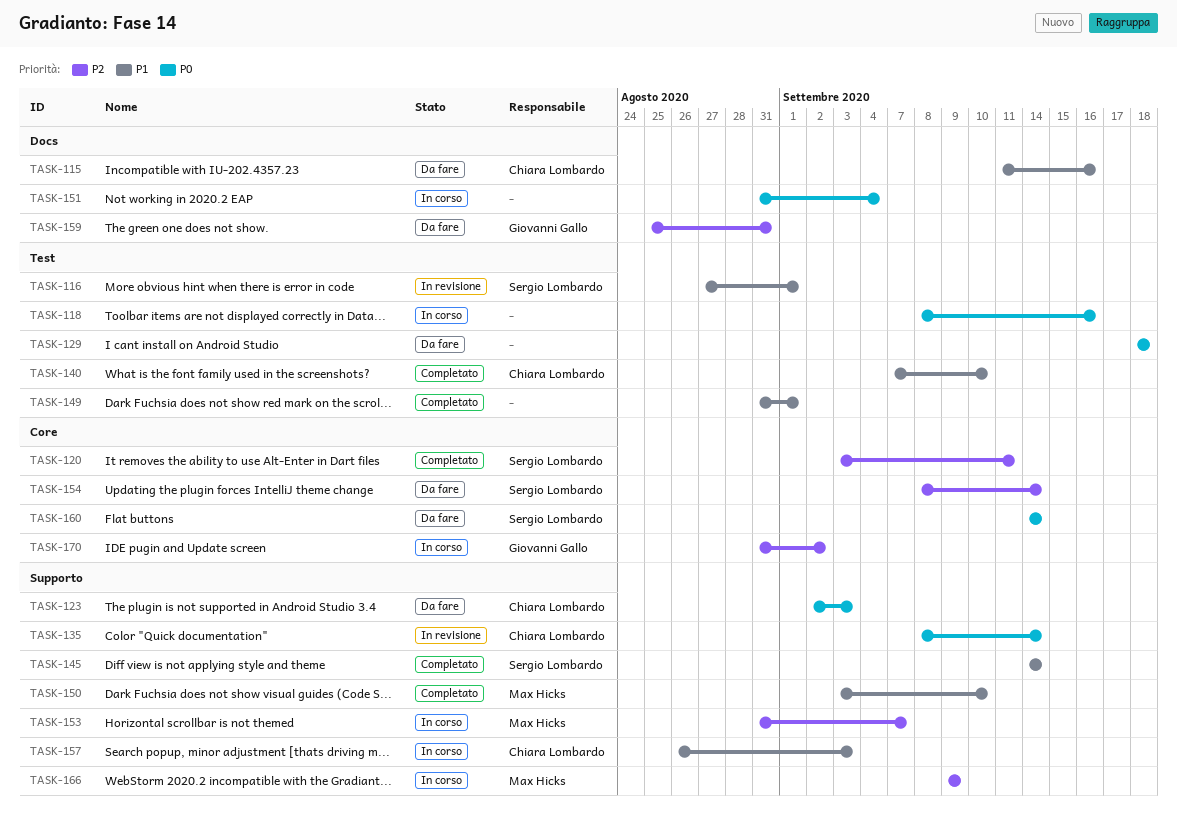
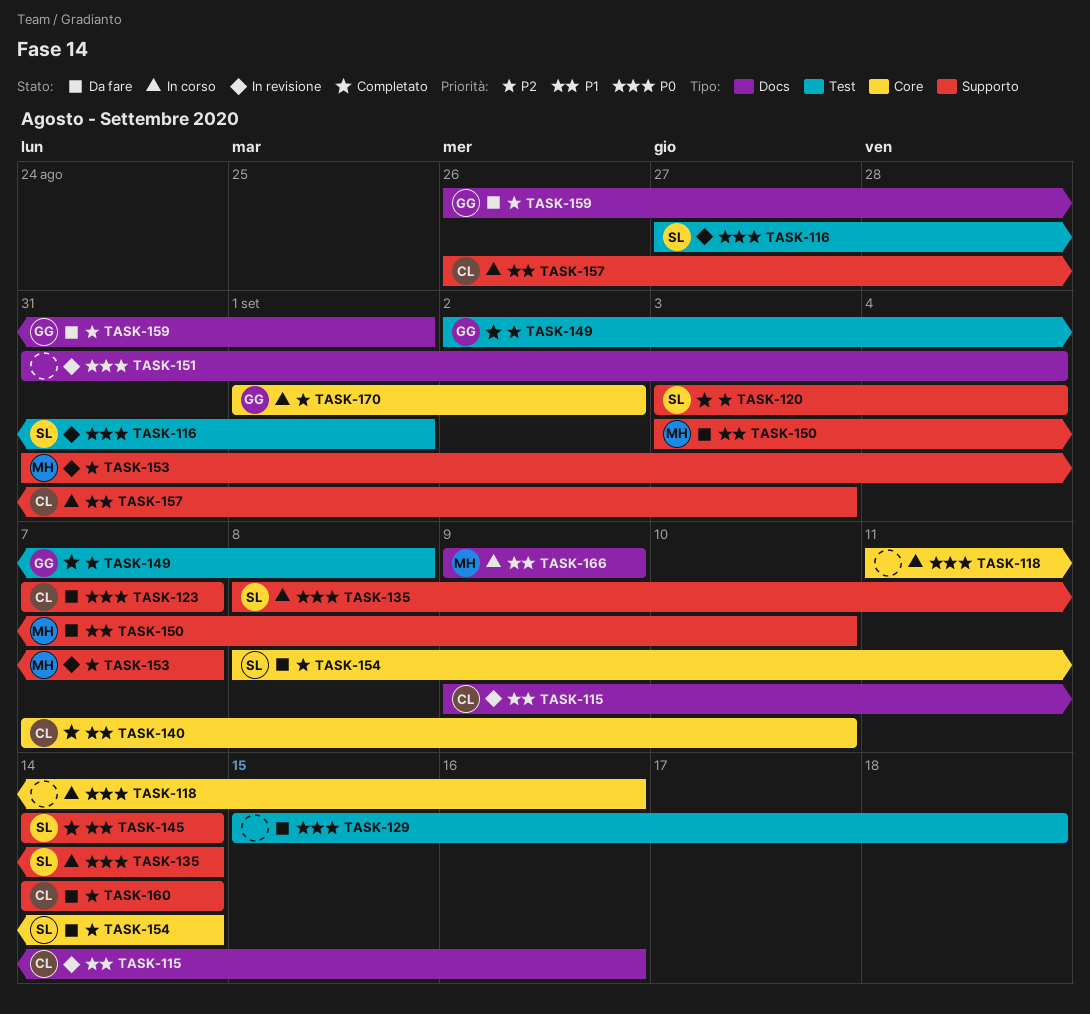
TASK-115, status: Da fare -> In revisione
TASK-115, start: Sep 11 -> Sep 9
TASK-116, priority: P1 -> P0
TASK-118, label: Test -> Core
TASK-118, start: Sep 8 -> Sep 11
TASK-120, label: Core -> Supporto
TASK-120, due: Sep 11 -> Sep 4
TASK-123, start: Sep 2 -> Sep 7
TASK-123, due: Sep 3 -> Sep 7
TASK-129, start: Sep 18 -> Sep 15
TASK-135, status: In revisione -> In corso
TASK-135, owner: Chiara Lombardo -> Sergio Lombardo
TASK-140, label: Test -> Core
TASK-149, owner: none -> Giovanni Gallo
TASK-149, priority: P1 -> P2
TASK-149, start: Aug 31 -> Sep 2
TASK-149, due: Sep 1 -> Sep 8
TASK-150, status: Completato -> Da fare
TASK-151, status: In corso -> In revisione
TASK-153, status: In corso -> In revisione
TASK-159, start: Aug 25 -> Aug 26
TASK-159, due: Aug 31 -> Sep 1
TASK-160, owner: Sergio Lombardo -> Chiara Lombardo
TASK-160, priority: P0 -> P2
TASK-160, label: Core -> Supporto
TASK-166, priority: P2 -> P1
TASK-166, label: Supporto -> Docs
TASK-170, start: Aug 31 -> Sep 1

